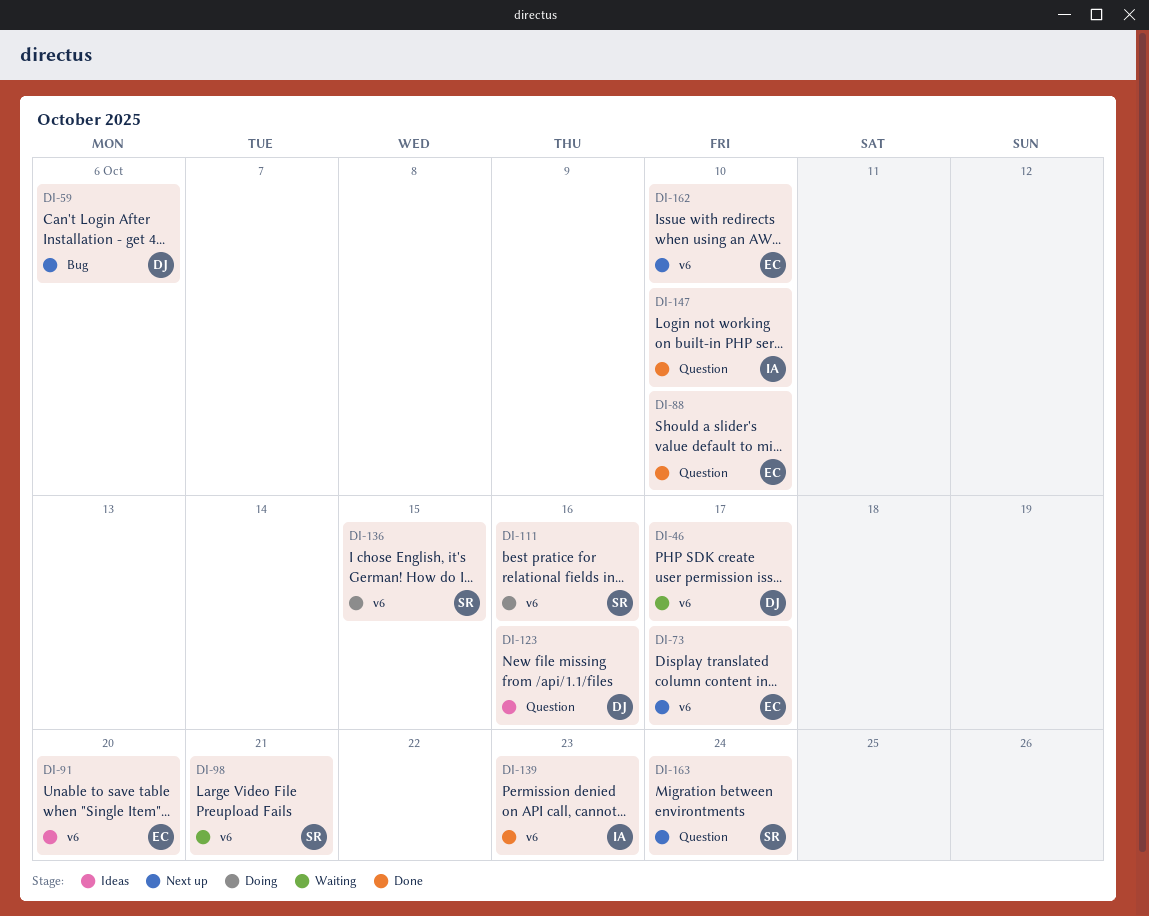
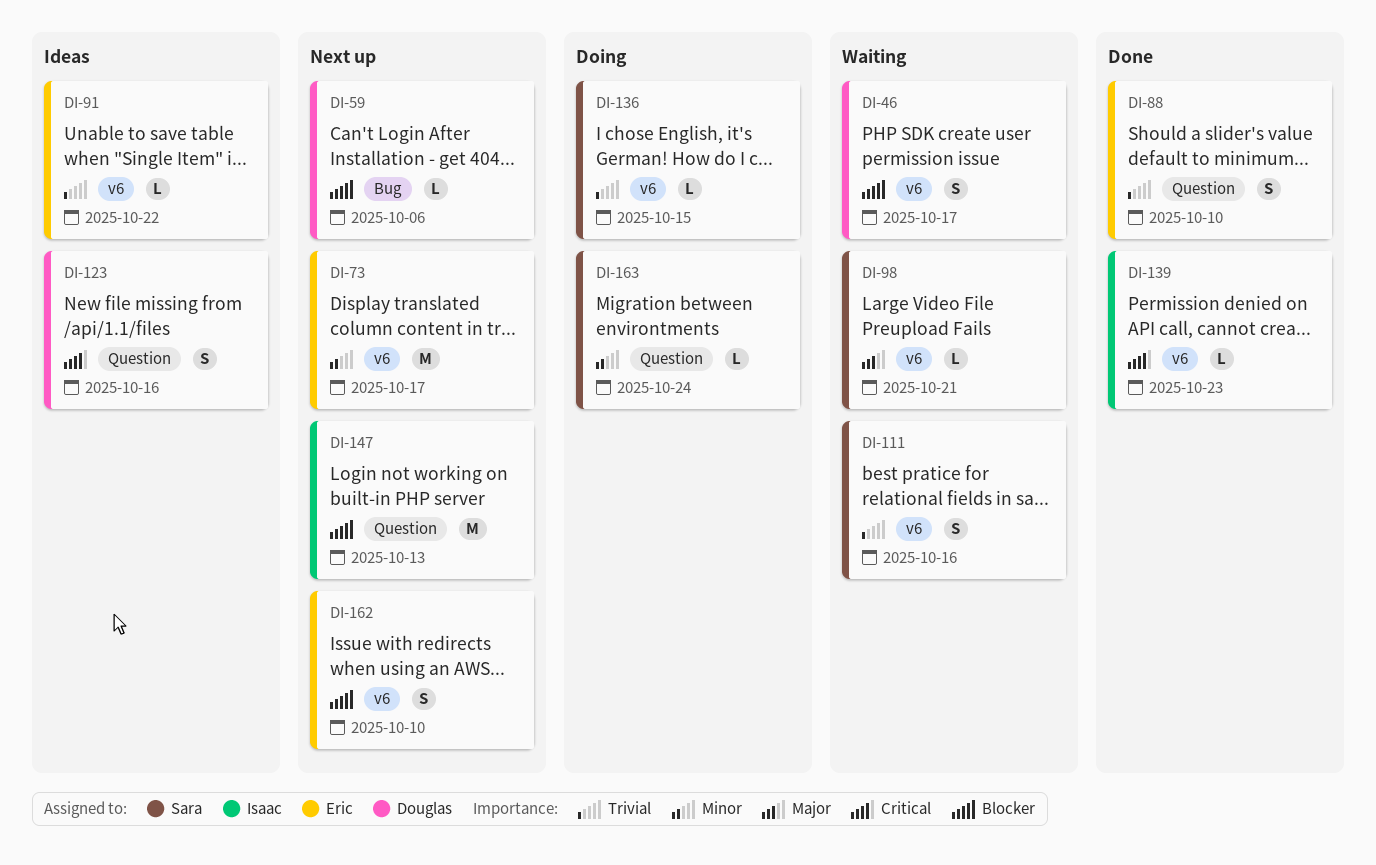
DI-91, due: Oct 20 -> Oct 22
DI-111, status: Doing -> Waiting
DI-147, status: Done -> Next up
DI-147, due: Oct 10 -> Oct 13
DI-163, status: Next up -> Doing

